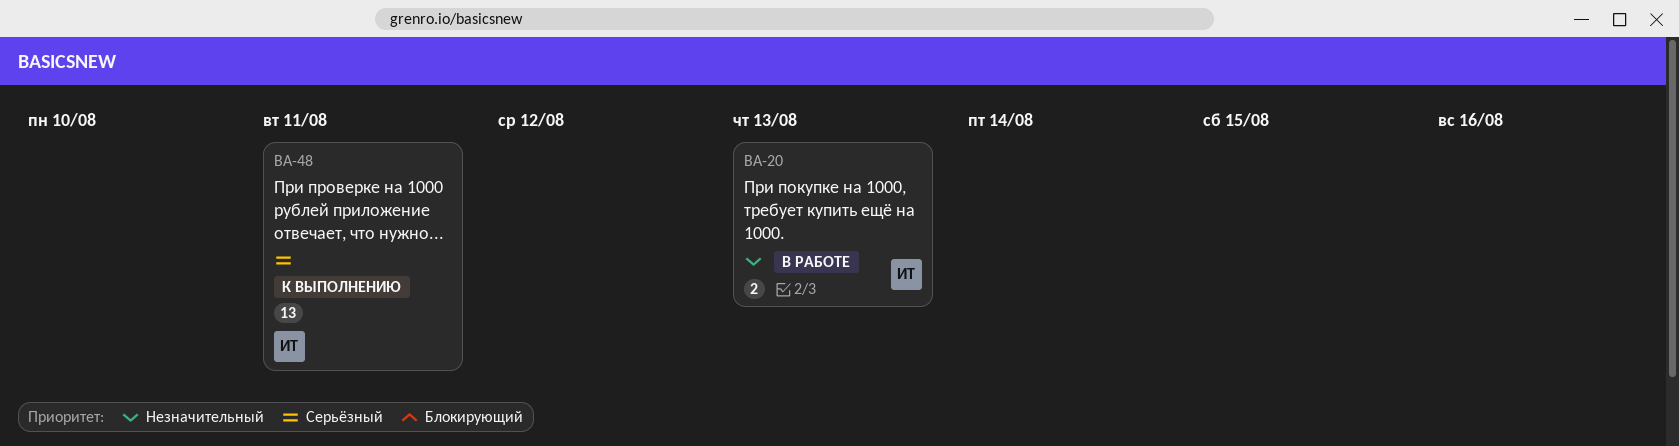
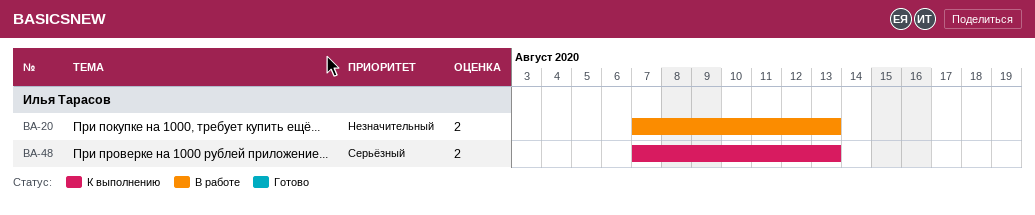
BA-48, estimate: 13 -> 2
BA-48, due: Aug 11 -> Aug 13

